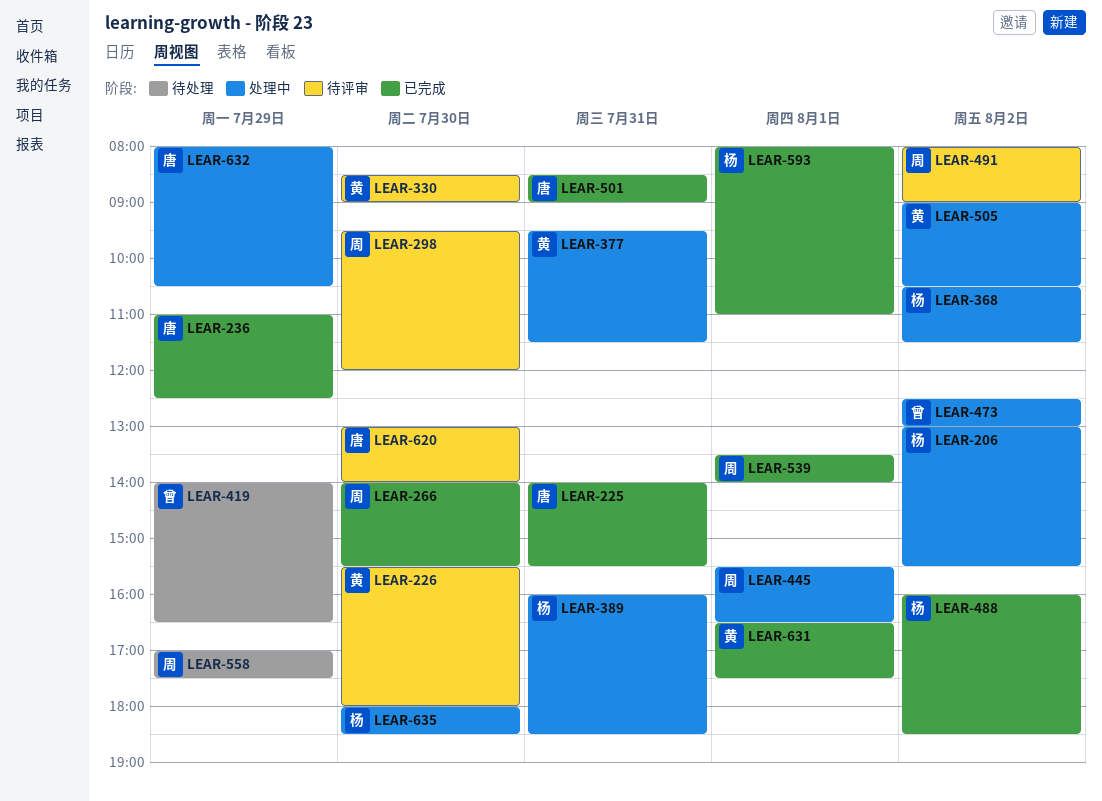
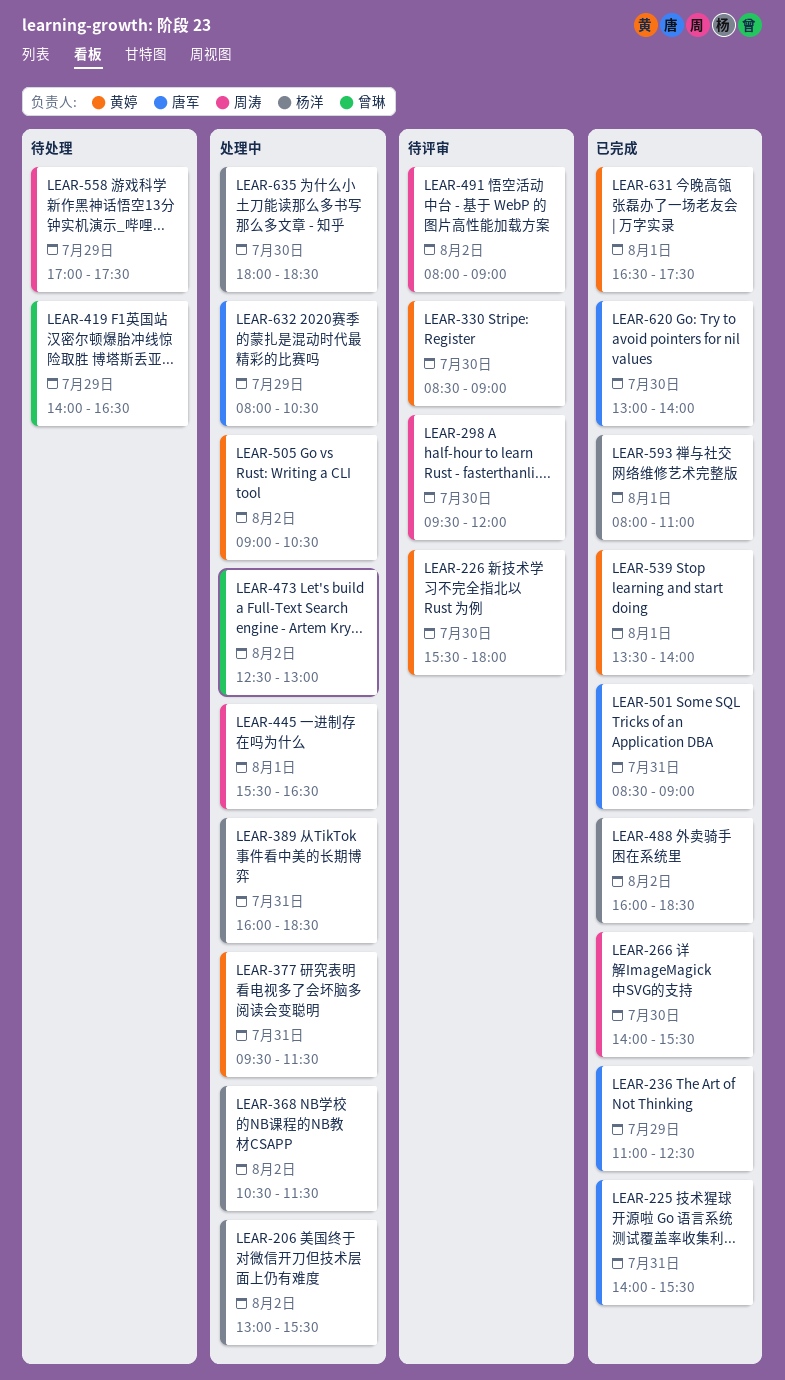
LEAR-539, owner: 周涛 -> 黄婷
LEAR-620, status: 待评审 -> 已完成

